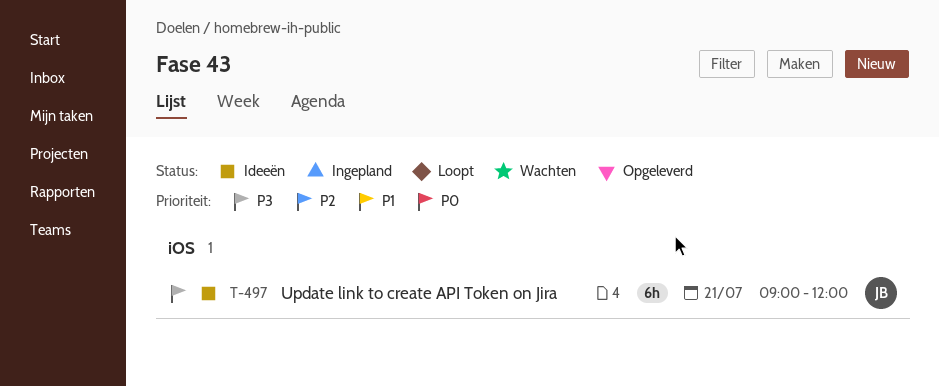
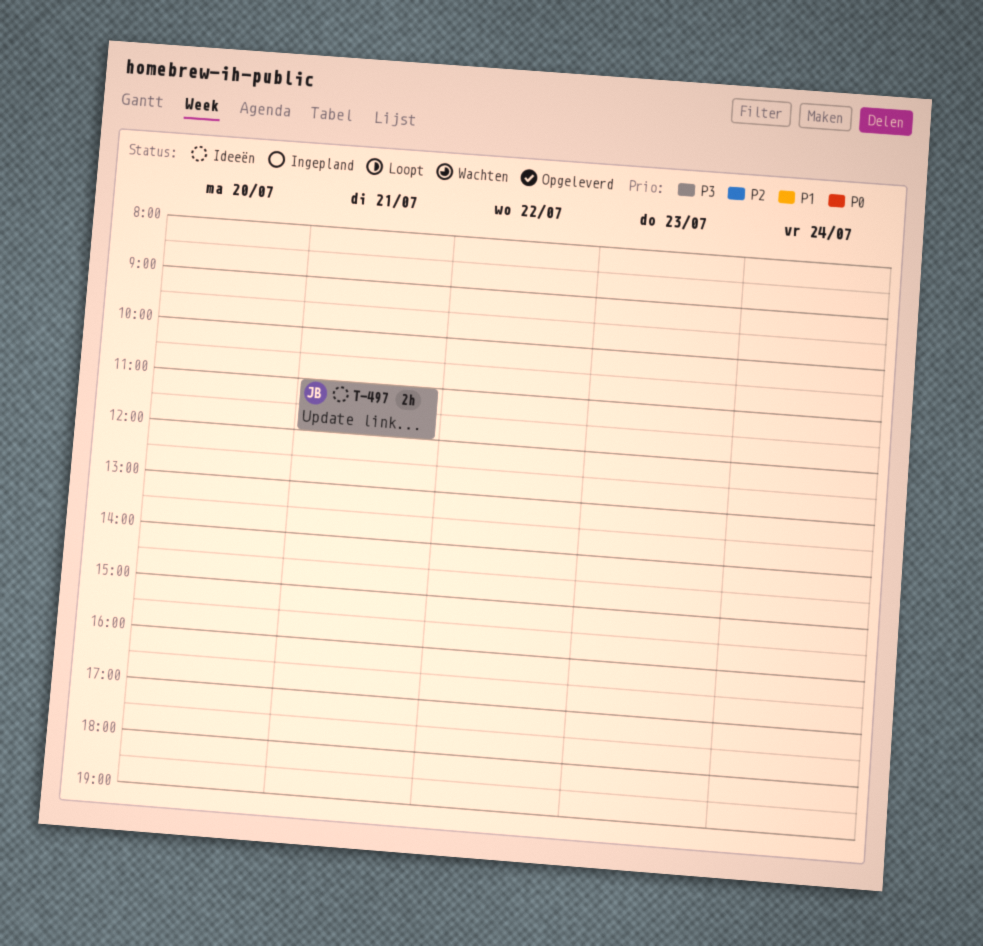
T-497, estimate: 6h -> 2h
T-497, begins: 09:00 -> 11:00

